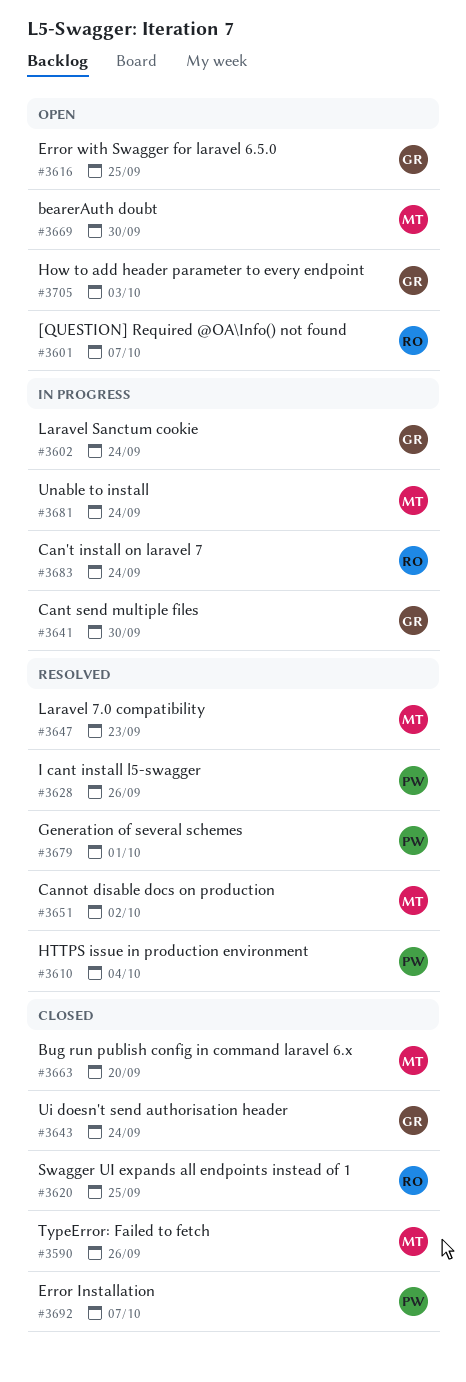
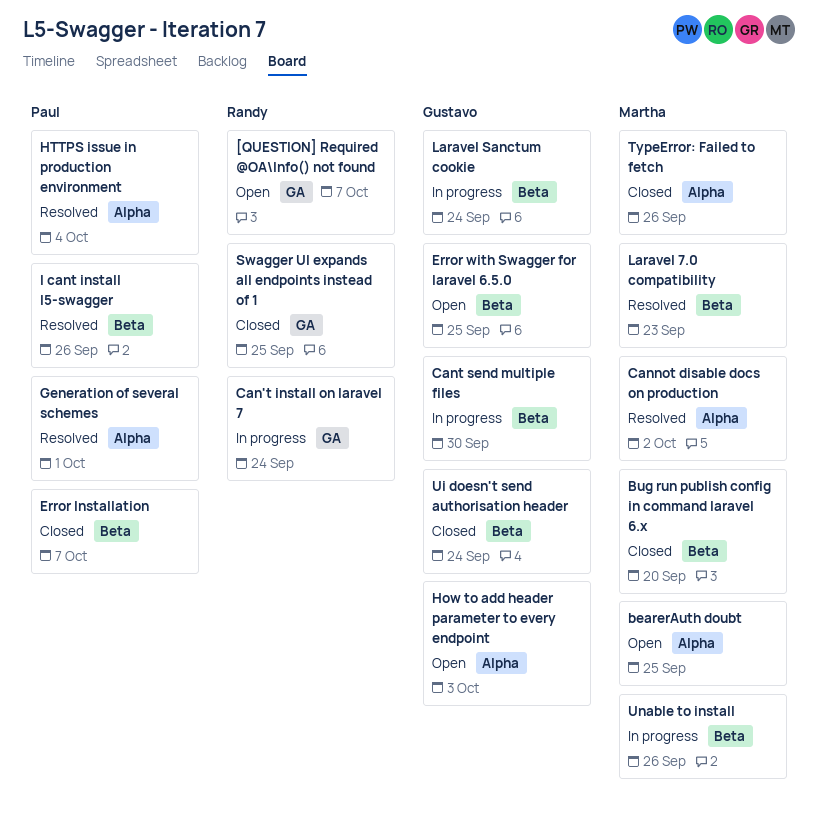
bearerAuth doubt, due: Sep 30 -> Sep 25
Unable to install, due: Sep 24 -> Sep 26

